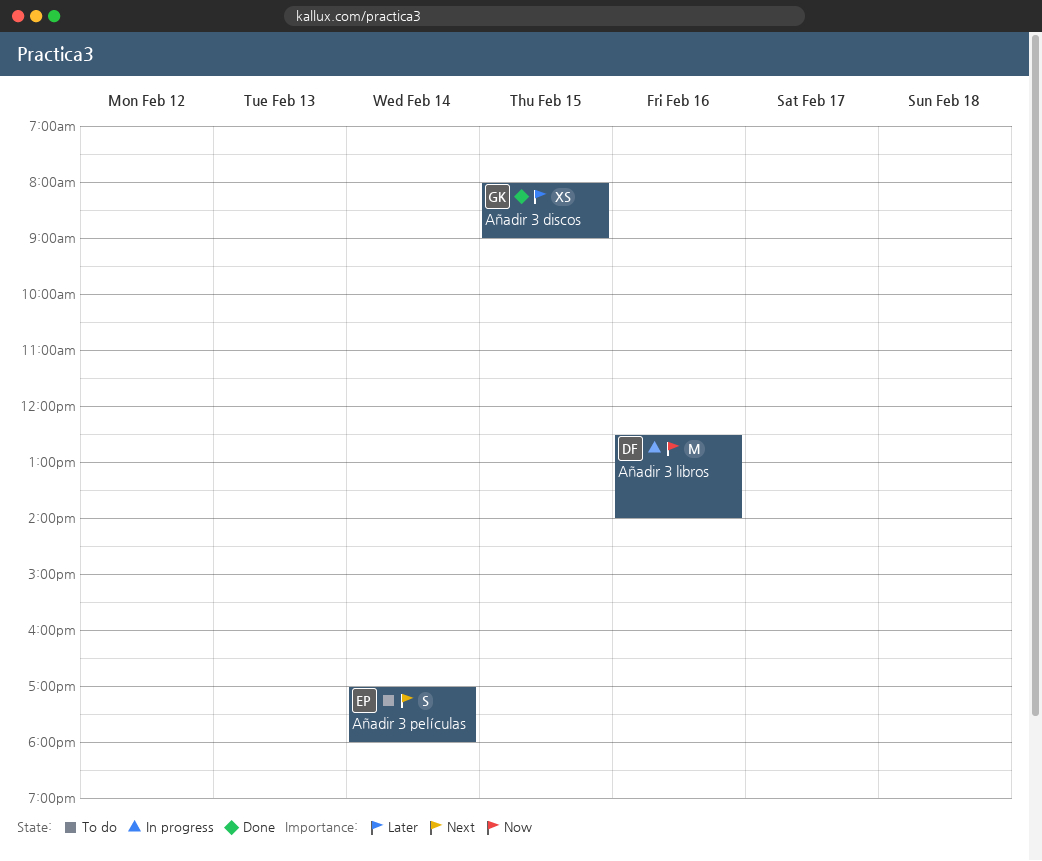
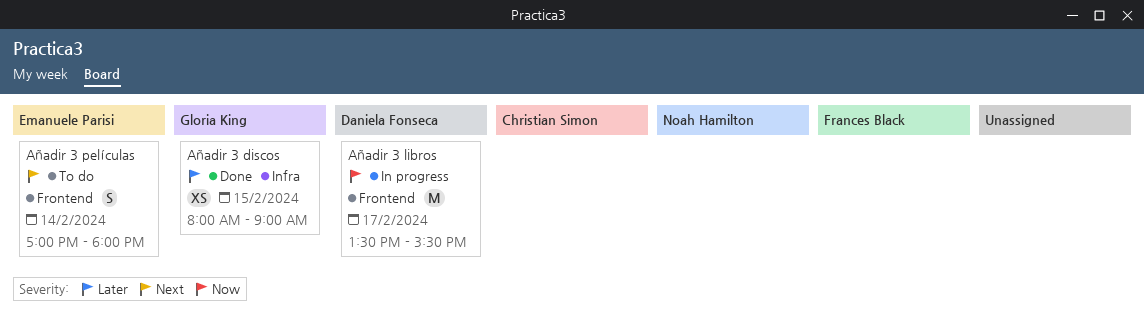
Añadir 3 libros, day: Feb 16 -> Feb 17
Añadir 3 libros, begins: 12:30 -> 13:30
Añadir 3 libros, ends: 14:00 -> 15:30

